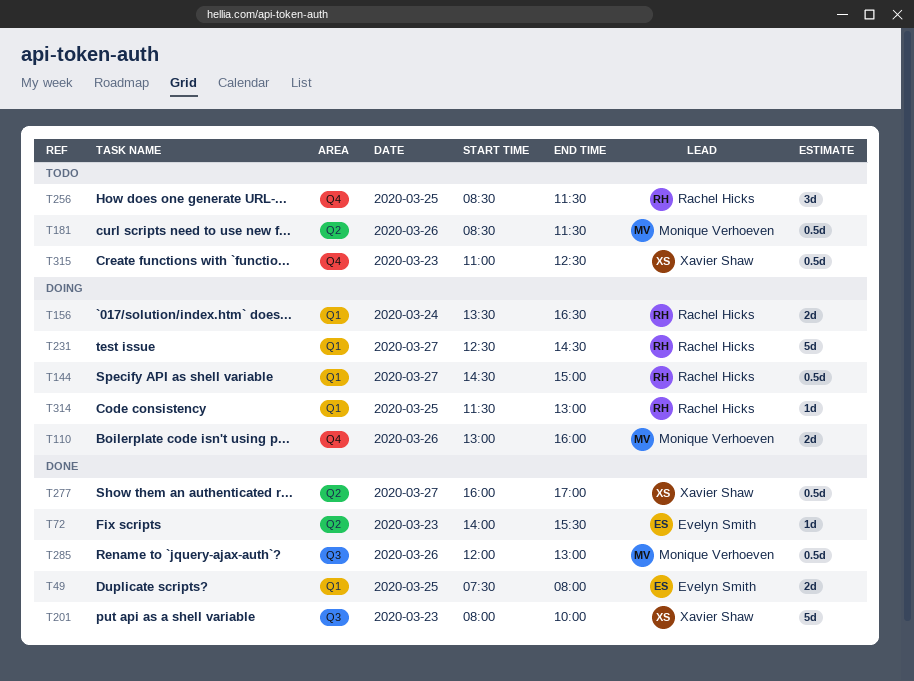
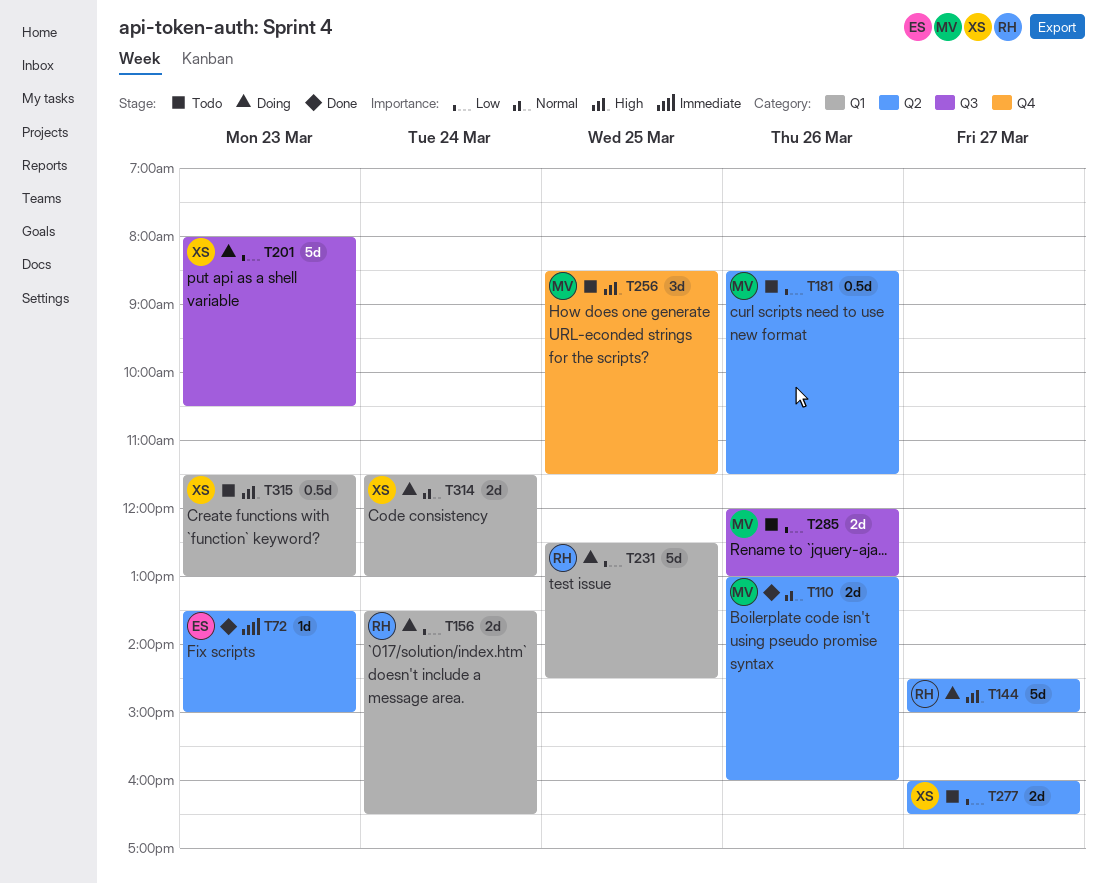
T49: present -> none
T72, begins: 14:00 -> 13:30
T72, ends: 15:30 -> 15:00
T110, status: Doing -> Done
T110, label: Q4 -> Q2
T144, label: Q1 -> Q2
T144, estimate: 0.5d -> 5d
T201, status: Done -> Doing
T201, ends: 10:00 -> 10:30
T231, day: Mar 27 -> Mar 25
T256, owner: Rachel Hicks -> Monique Verhoeven
T277, status: Done -> Todo
T277, estimate: 0.5d -> 2d
T277, ends: 17:00 -> 16:30
T285, status: Done -> Todo
T285, estimate: 0.5d -> 2d
T314, owner: Rachel Hicks -> Xavier Shaw
T314, estimate: 1d -> 2d
T314, day: Mar 25 -> Mar 24
T315, label: Q4 -> Q1
T315, begins: 11:00 -> 11:30
T315, ends: 12:30 -> 13:00

